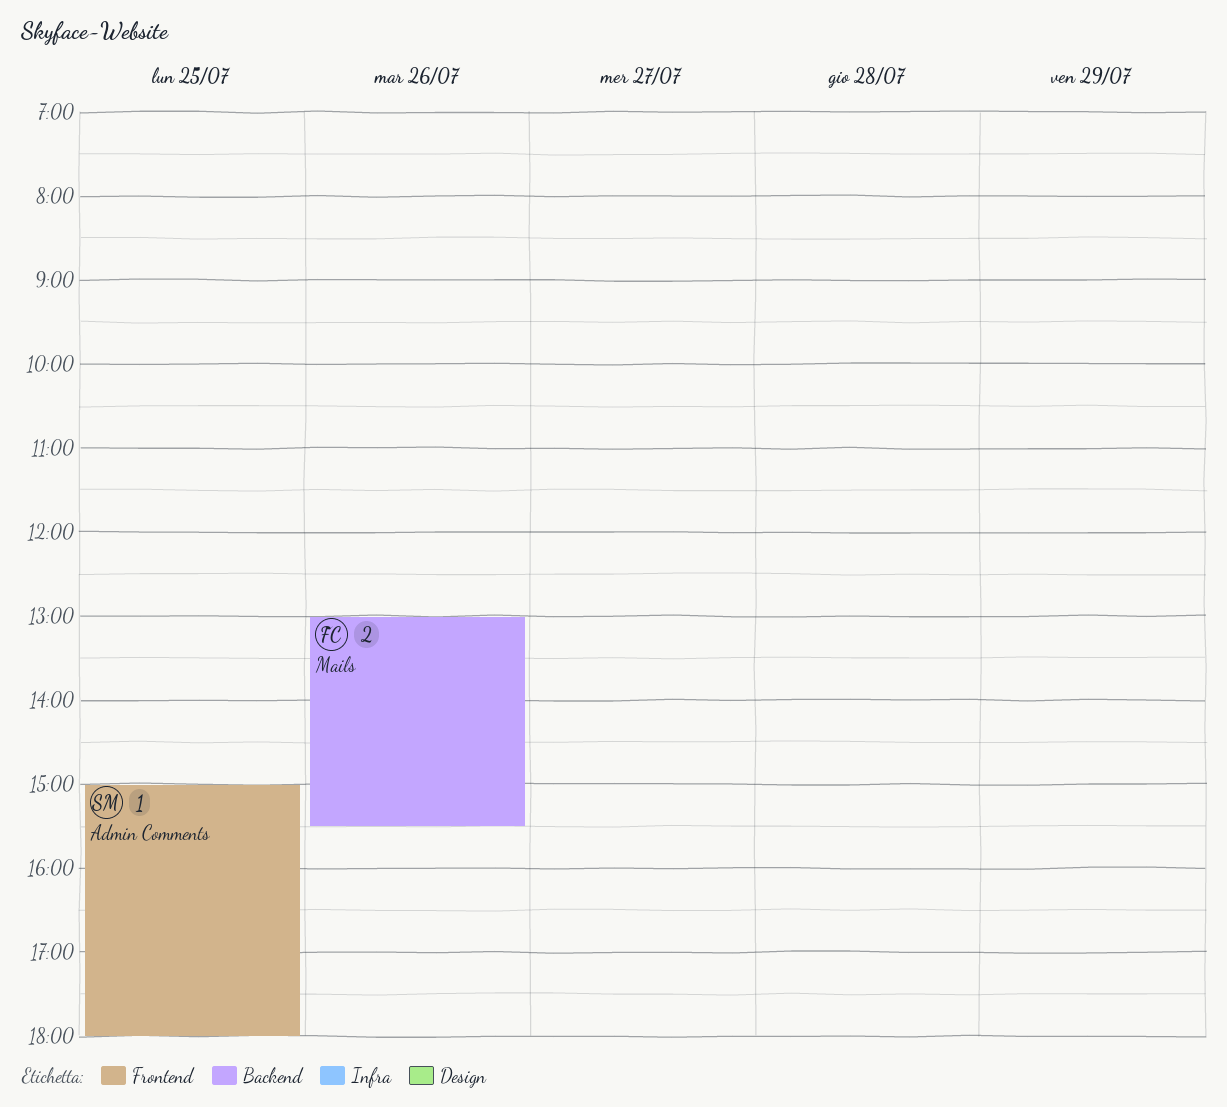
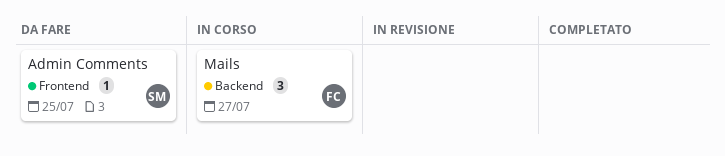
Mails, estimate: 2 -> 3
Mails, day: Jul 26 -> Jul 27

